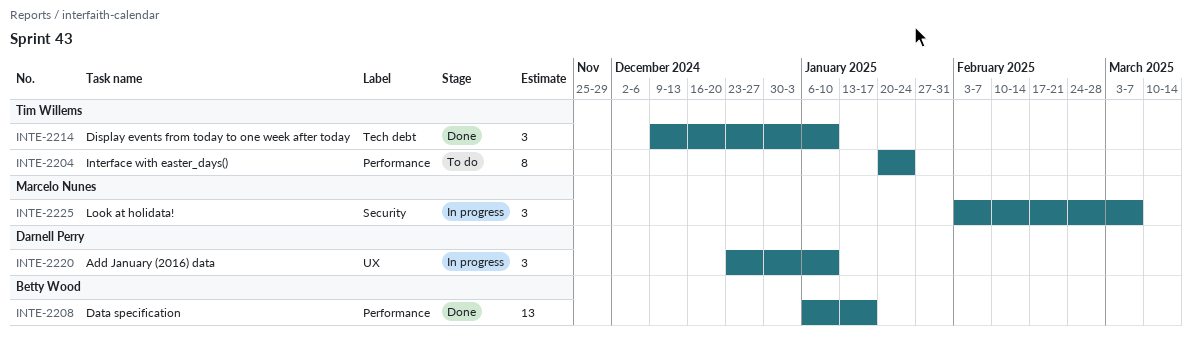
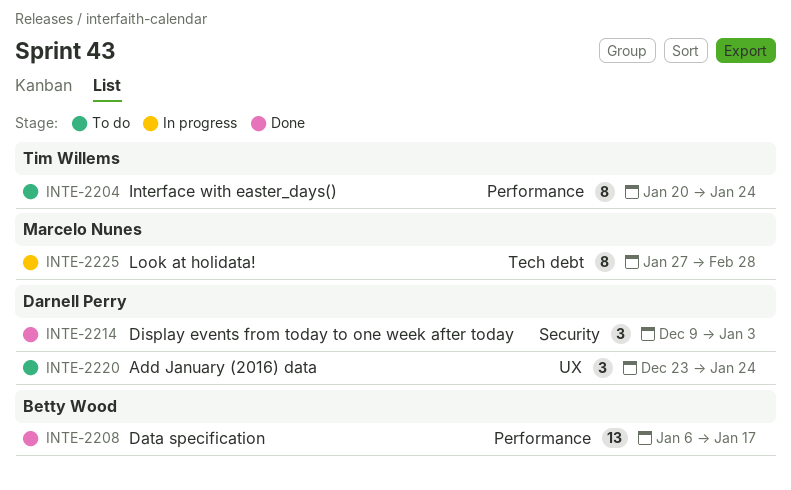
INTE-2214, owner: Tim Willems -> Darnell Perry
INTE-2214, label: Tech debt -> Security
INTE-2214, due: Jan 10 -> Jan 3
INTE-2220, status: In progress -> To do
INTE-2220, due: Jan 10 -> Jan 24
INTE-2225, label: Security -> Tech debt
INTE-2225, estimate: 3 -> 8
INTE-2225, start: Feb 3 -> Jan 27
INTE-2225, due: Mar 7 -> Feb 28

